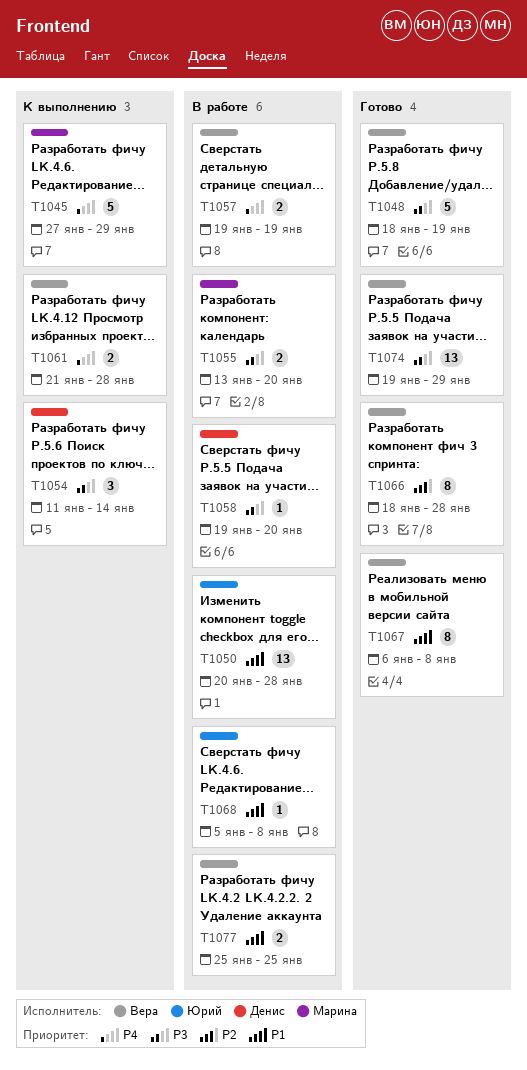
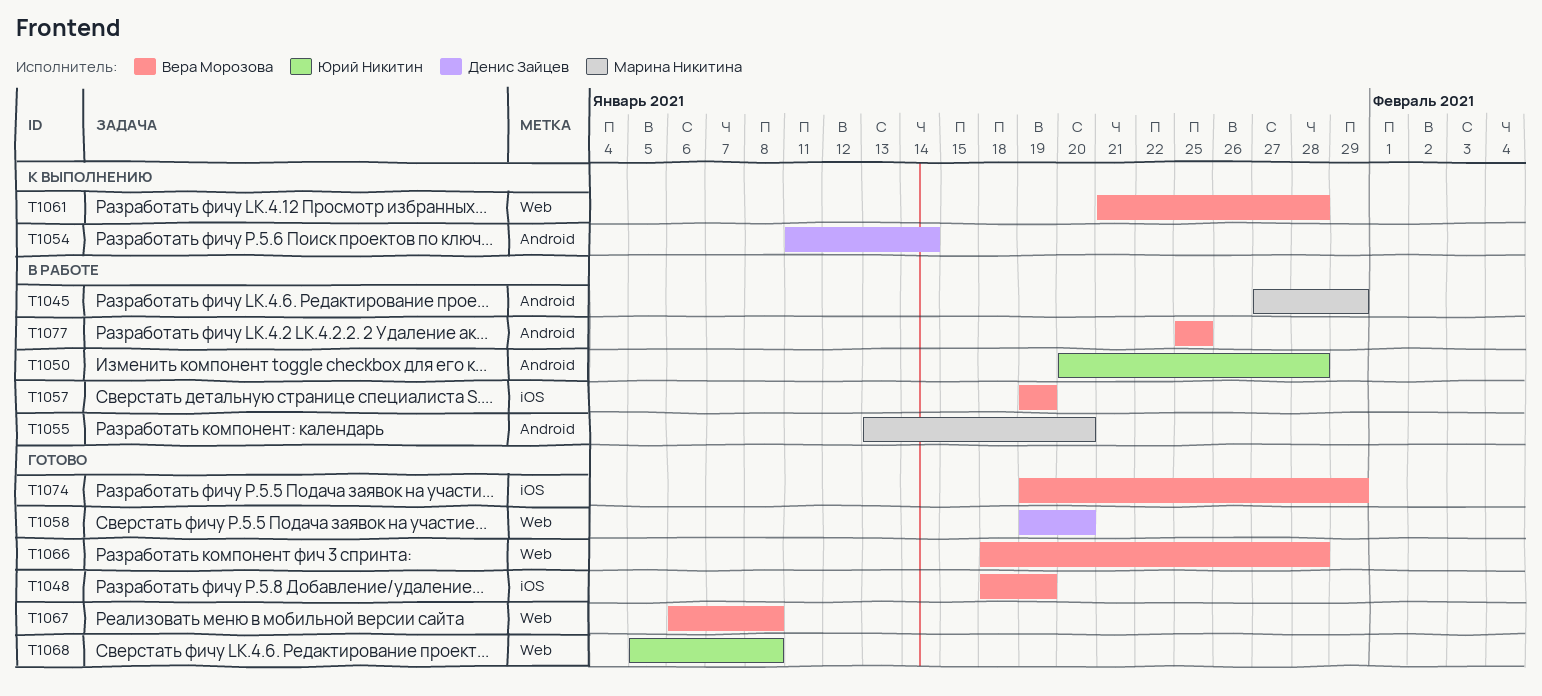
T1045, status: К выполнению -> В работе
T1058, status: В работе -> Готово
T1068, status: В работе -> Готово

